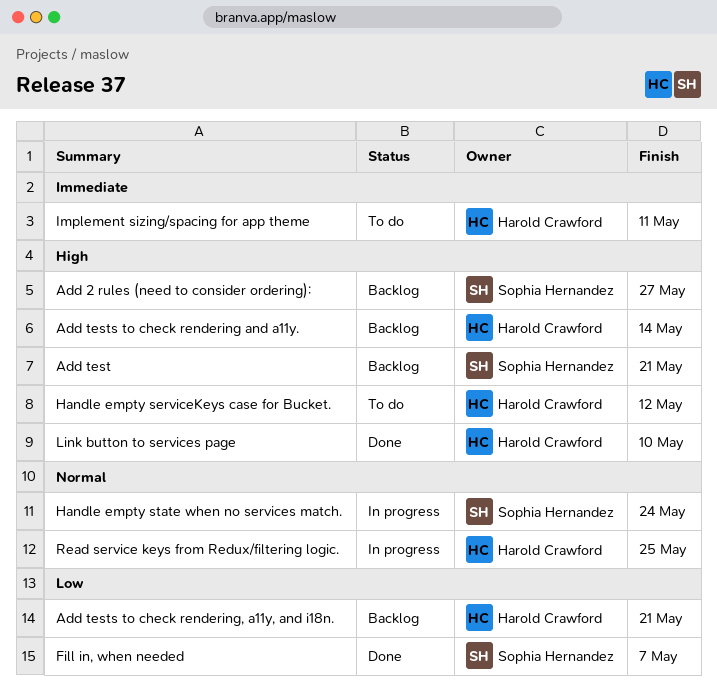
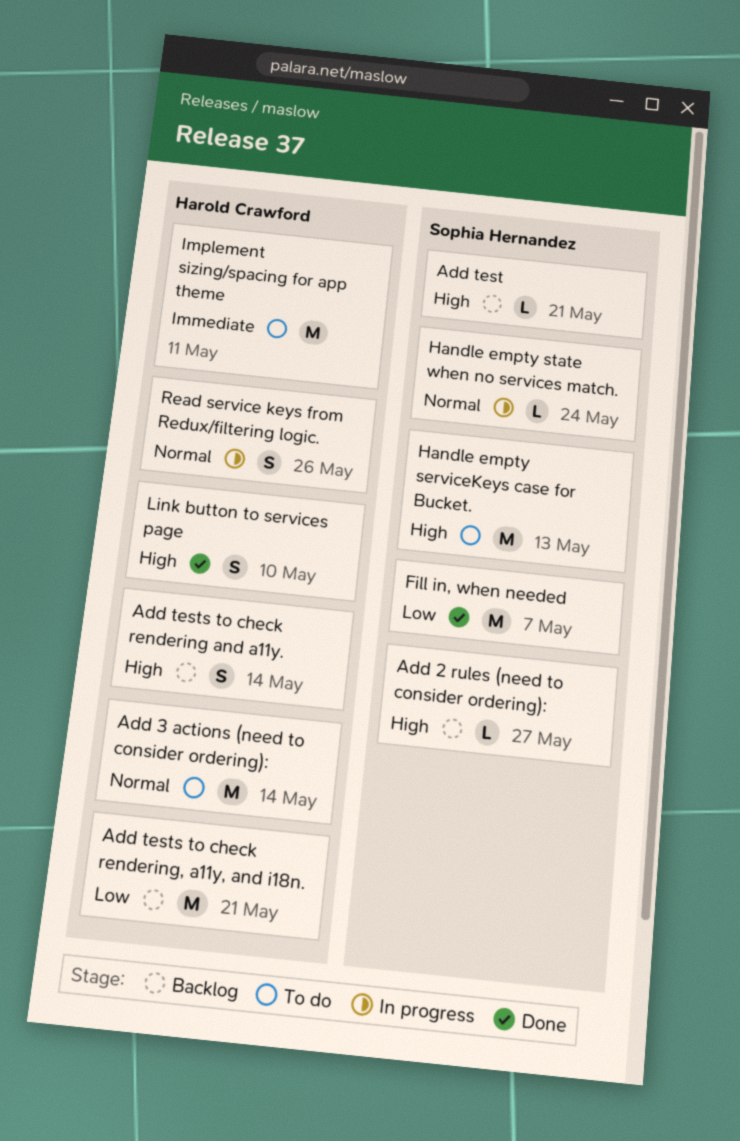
Add 3 actions (need to consider ordering):: none -> present
Handle empty serviceKeys case for Bucket., owner: Harold Crawford -> Sophia Hernandez
Handle empty serviceKeys case for Bucket., due: May 12 -> May 13
Read service keys from Redux/filtering logic., due: May 25 -> May 26

